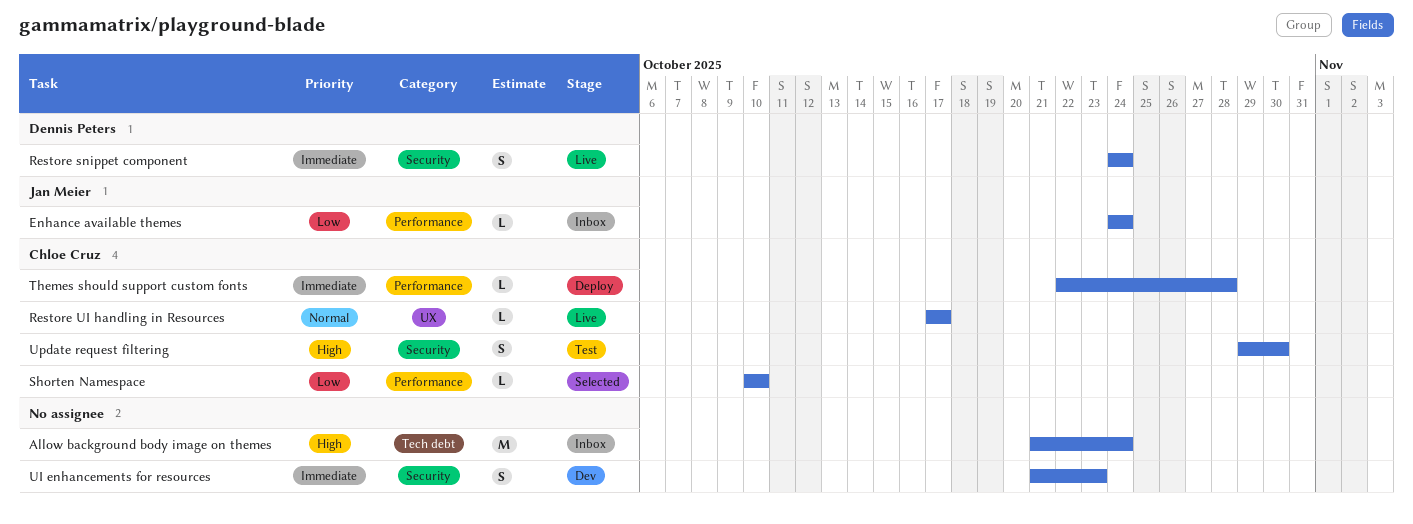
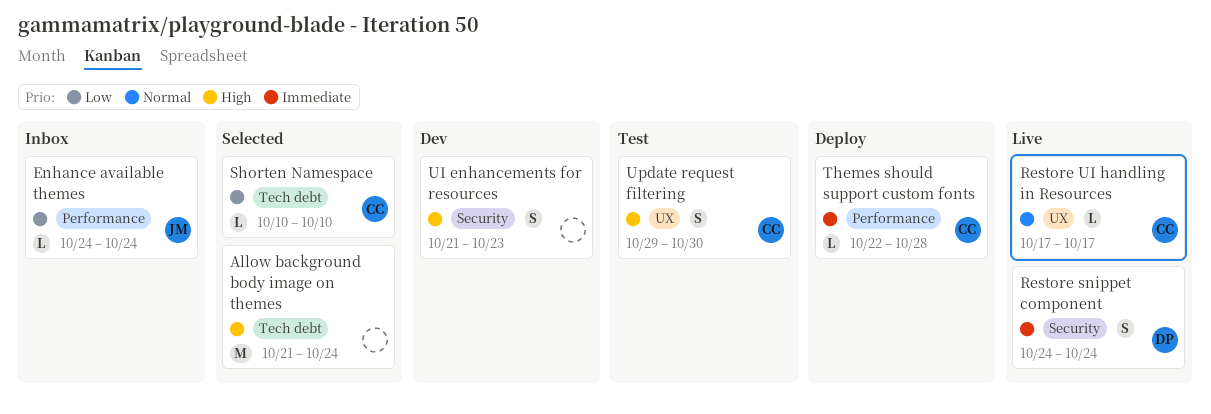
Allow background body image on themes, status: Inbox -> Selected
Shorten Namespace, label: Performance -> Tech debt
UI enhancements for resources, priority: Immediate -> High
Update request filtering, label: Security -> UX

